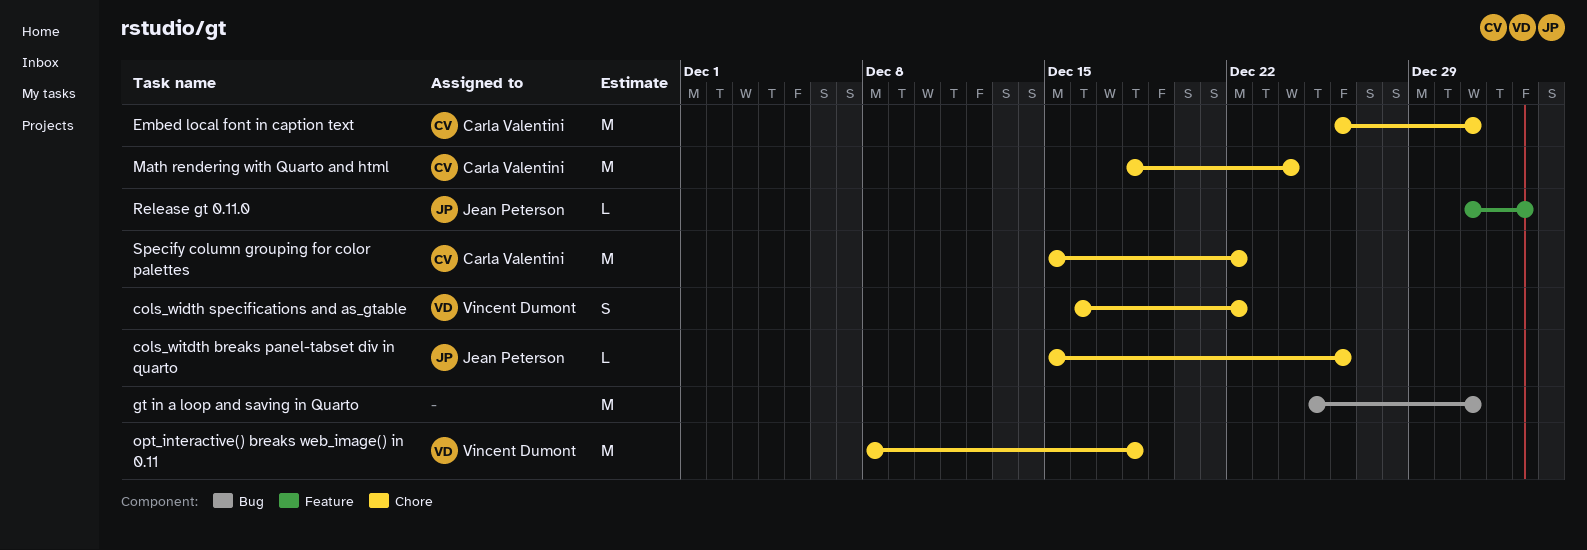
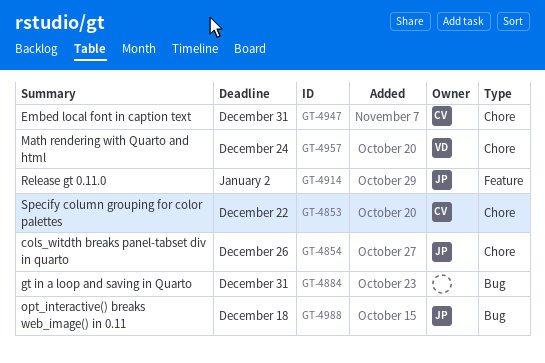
cols_width specifications and as_gtable: present -> none
Math rendering with Quarto and html, owner: Carla Valentini -> Vincent Dumont
opt_interactive() breaks web_image() in 0.11, owner: Vincent Dumont -> Jean Peterson
opt_interactive() breaks web_image() in 0.11, label: Chore -> Bug

